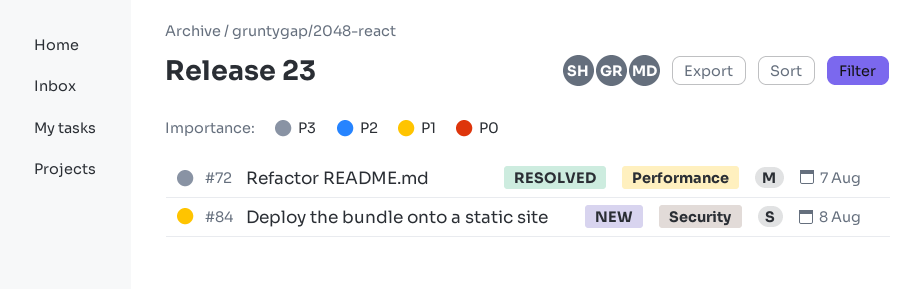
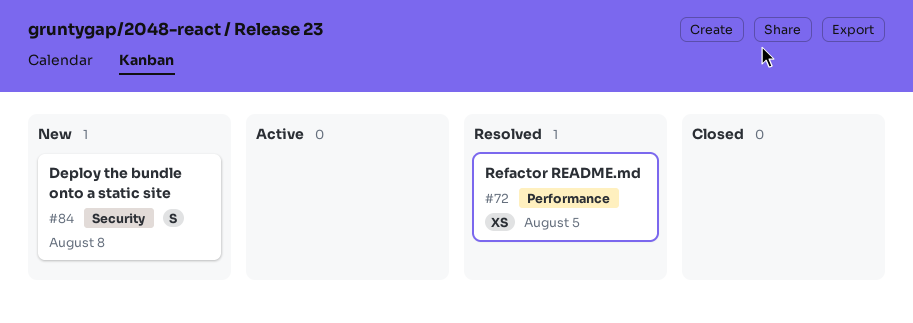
#72, estimate: M -> XS
#72, due: Aug 7 -> Aug 5

